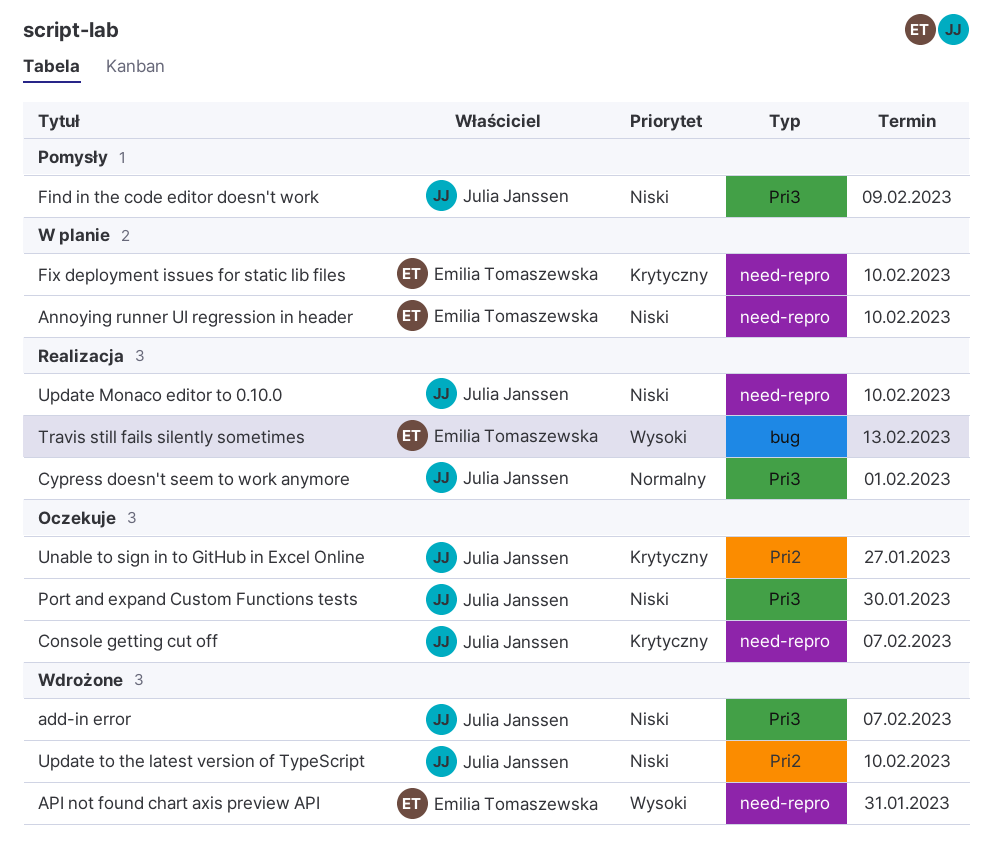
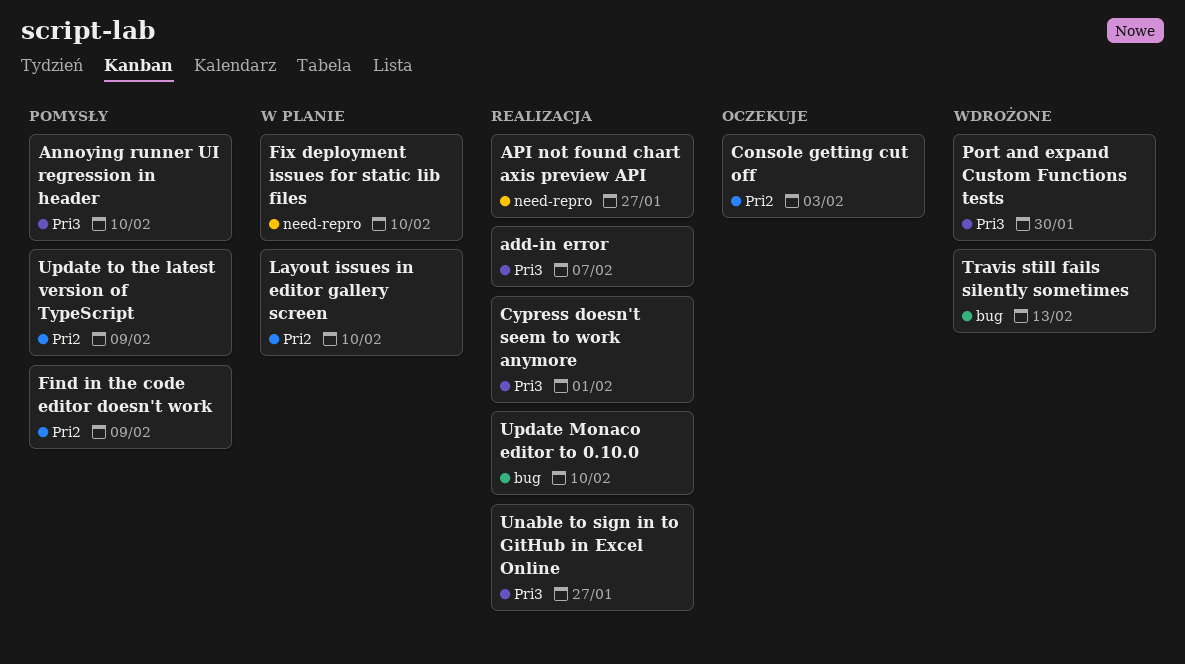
add-in error, status: Wdrożone -> Realizacja
Annoying runner UI regression in header, status: W planie -> Pomysły
Annoying runner UI regression in header, label: need-repro -> Pri3
API not found chart axis preview API, status: Wdrożone -> Realizacja
API not found chart axis preview API, due: Jan 31 -> Jan 27
Console getting cut off, label: need-repro -> Pri2
Console getting cut off, due: Feb 7 -> Feb 3
Find in the code editor doesn't work, label: Pri3 -> Pri2
Layout issues in editor gallery screen: none -> present
Port and expand Custom Functions tests, status: Oczekuje -> Wdrożone
Travis still fails silently sometimes, status: Realizacja -> Wdrożone
Unable to sign in to GitHub in Excel Online, status: Oczekuje -> Realizacja
Unable to sign in to GitHub in Excel Online, label: Pri2 -> Pri3
Update Monaco editor to 0.10.0, label: need-repro -> bug
Update to the latest version of TypeScript, status: Wdrożone -> Pomysły
Update to the latest version of TypeScript, due: Feb 10 -> Feb 9

